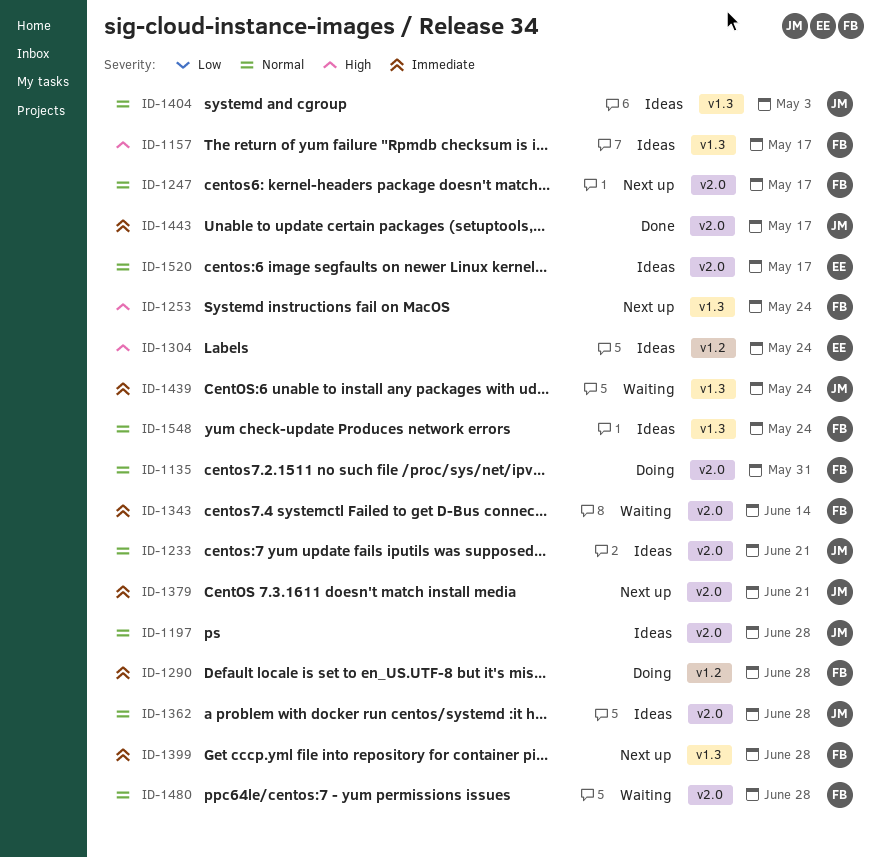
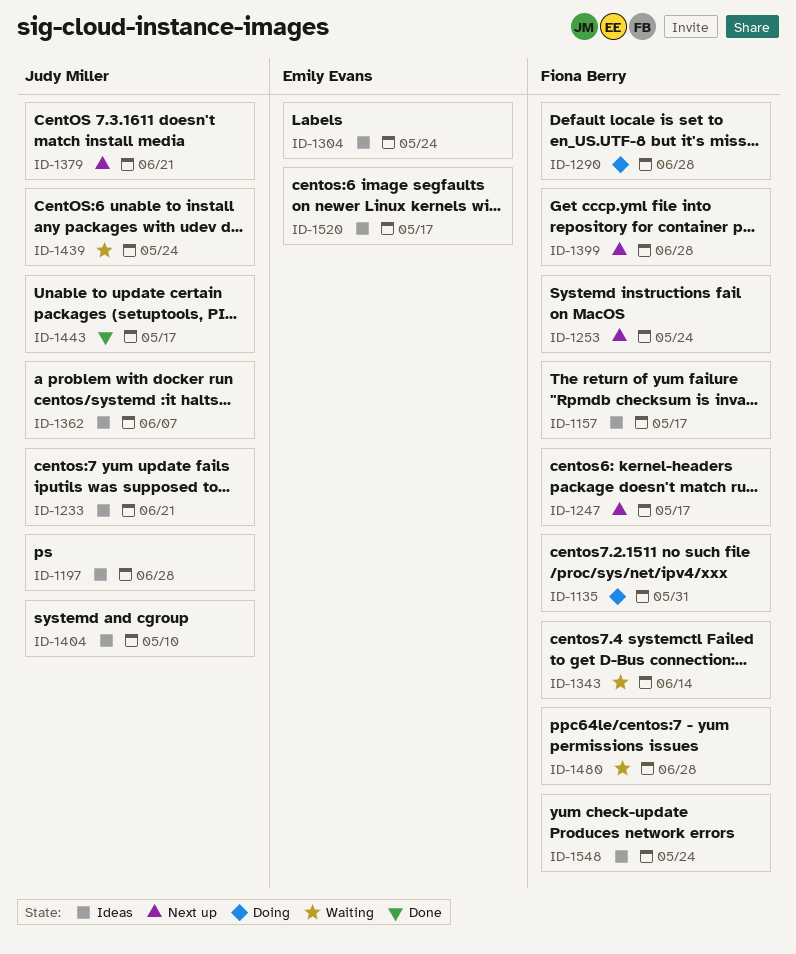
ID-1362, due: Jun 28 -> Jun 7
ID-1404, due: May 3 -> May 10

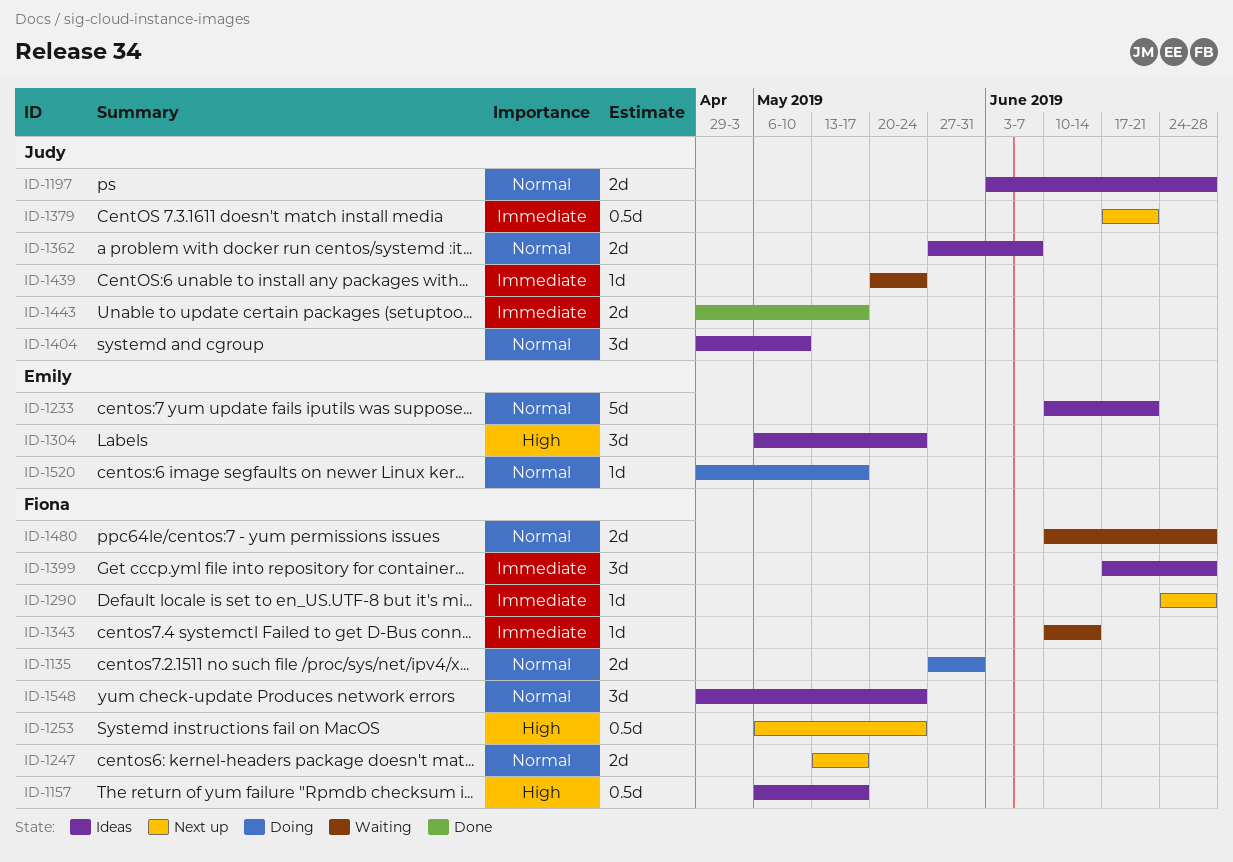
ID-1233, owner: Judy Miller -> Emily Evans
ID-1290, status: Doing -> Next up
ID-1399, status: Next up -> Ideas
ID-1520, status: Ideas -> Doing

